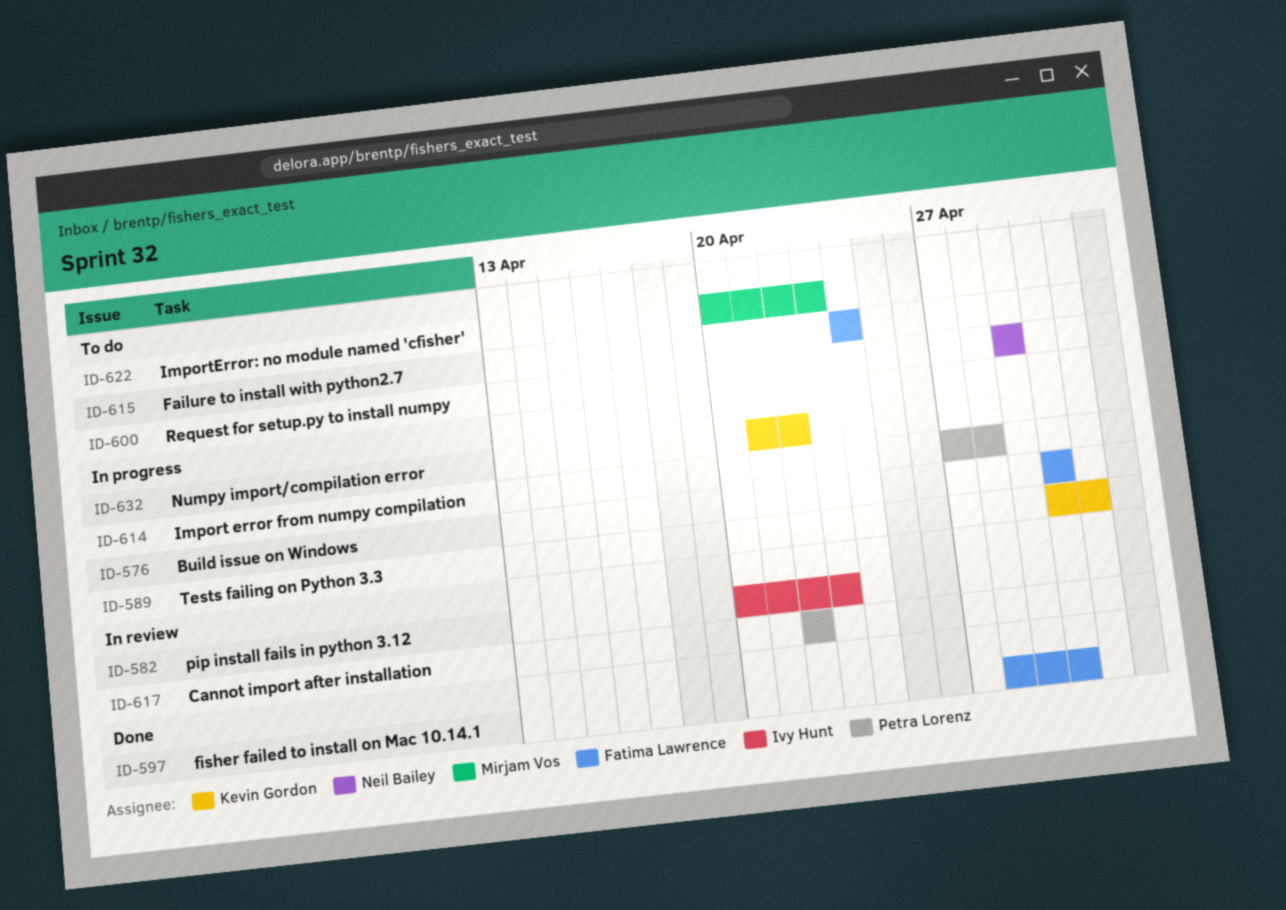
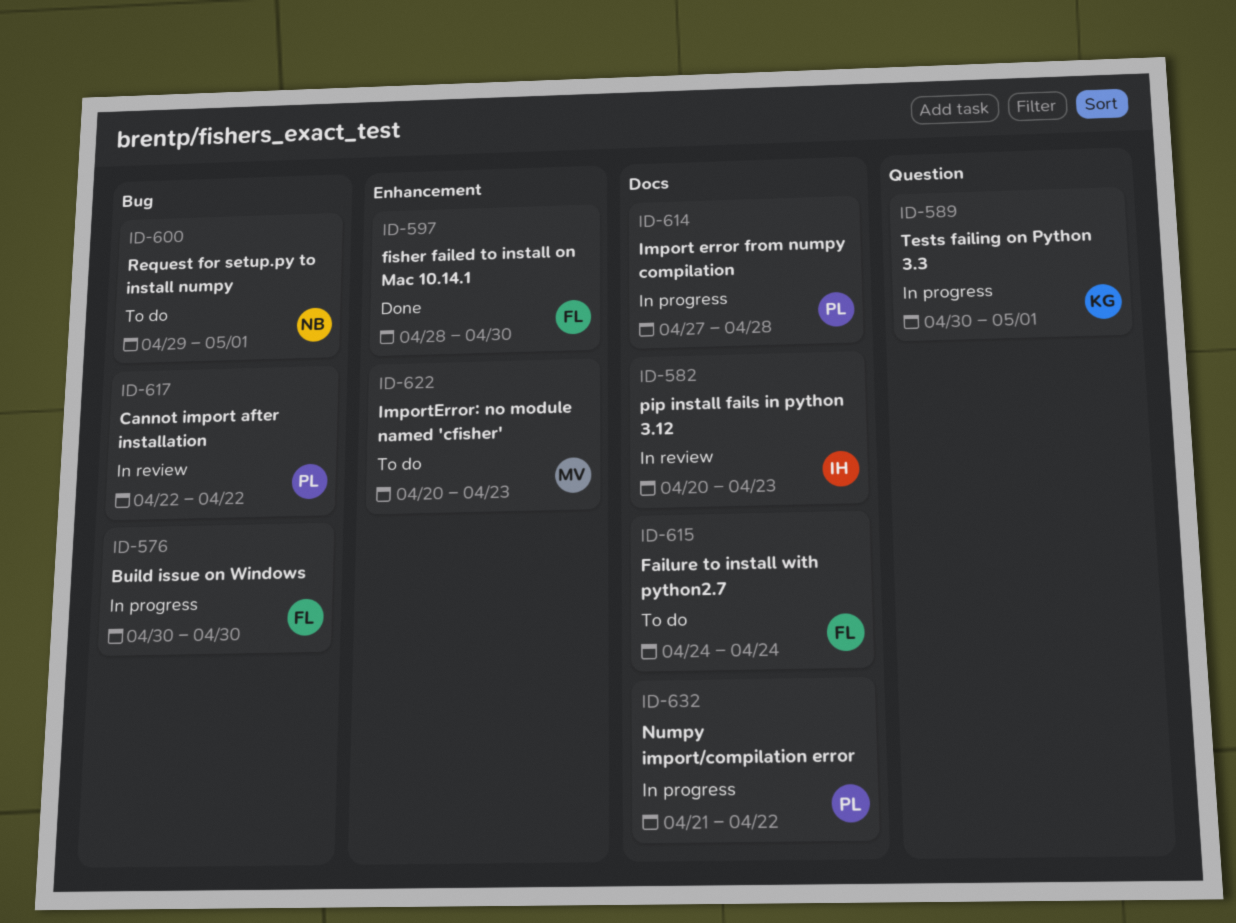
ID-600, due: Apr 29 -> May 1
ID-632, owner: Kevin Gordon -> Petra Lorenz

